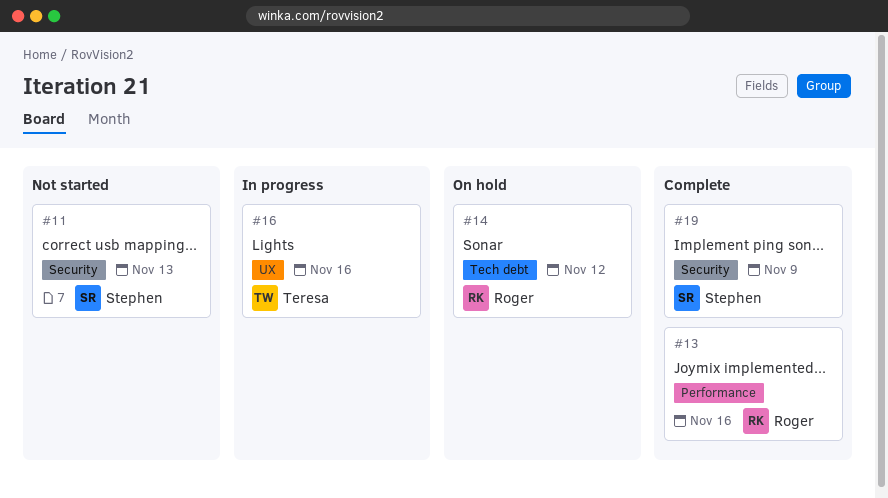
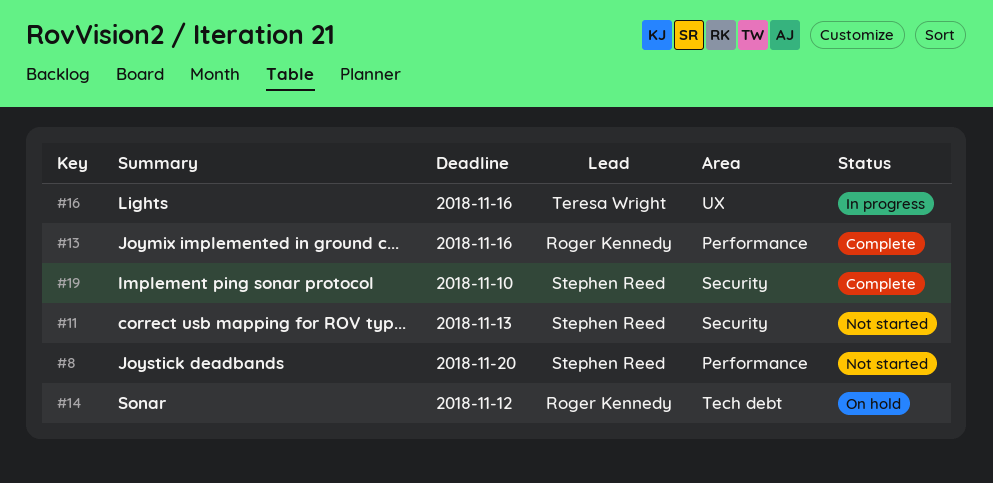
#8: none -> present
#19, due: Nov 9 -> Nov 10

